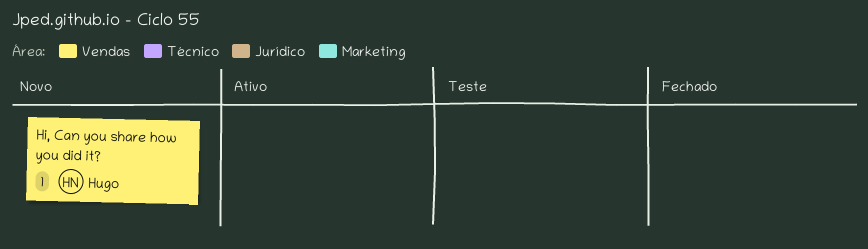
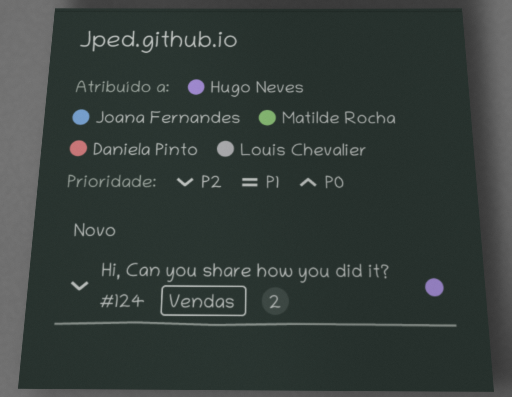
Hi, Can you share how you did it?, estimate: 1 -> 2

